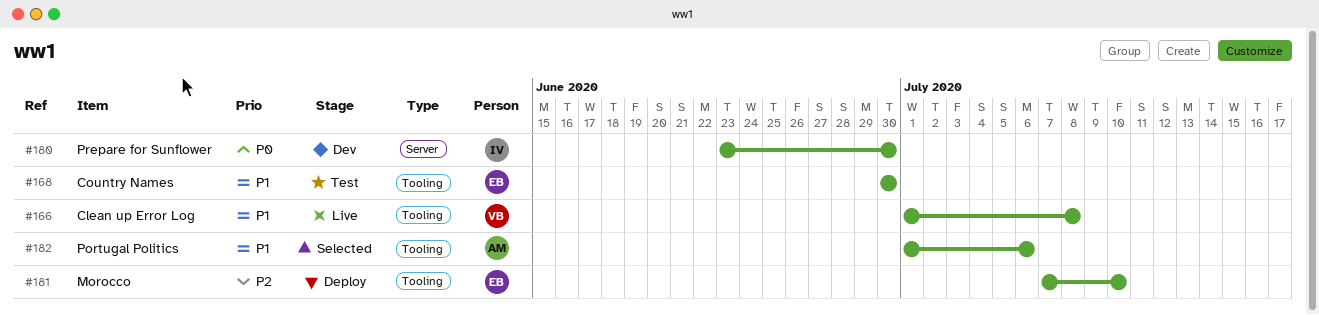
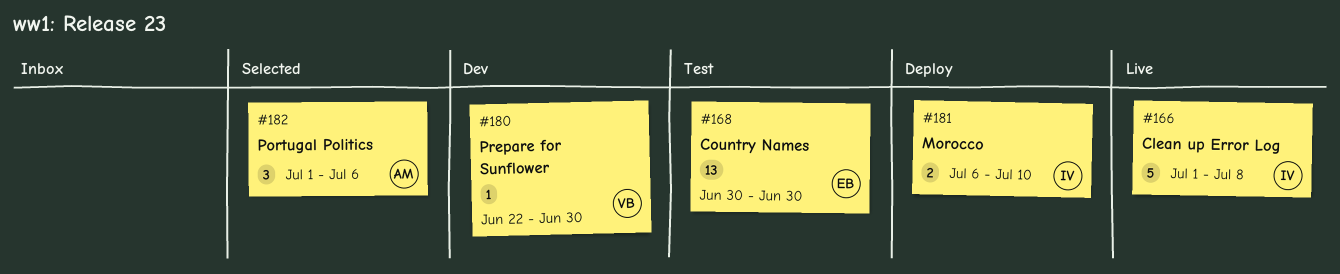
#166, owner: VB -> IV
#180, owner: IV -> VB
#180, start: Jun 23 -> Jun 22
#181, owner: EB -> IV
#181, start: Jul 7 -> Jul 6

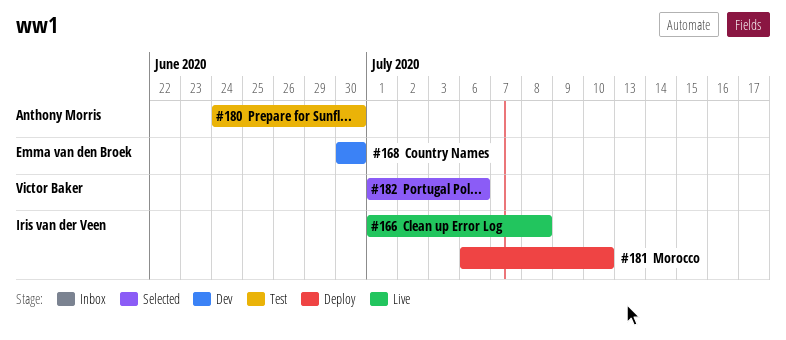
#168, status: Test -> Dev
#180, status: Dev -> Test
#180, owner: Victor Baker -> Anthony Morris
#180, start: Jun 22 -> Jun 24
#182, owner: Anthony Morris -> Victor Baker

